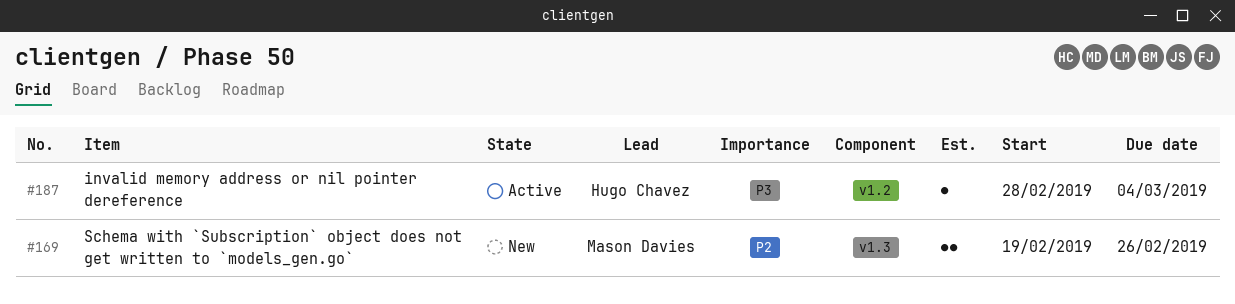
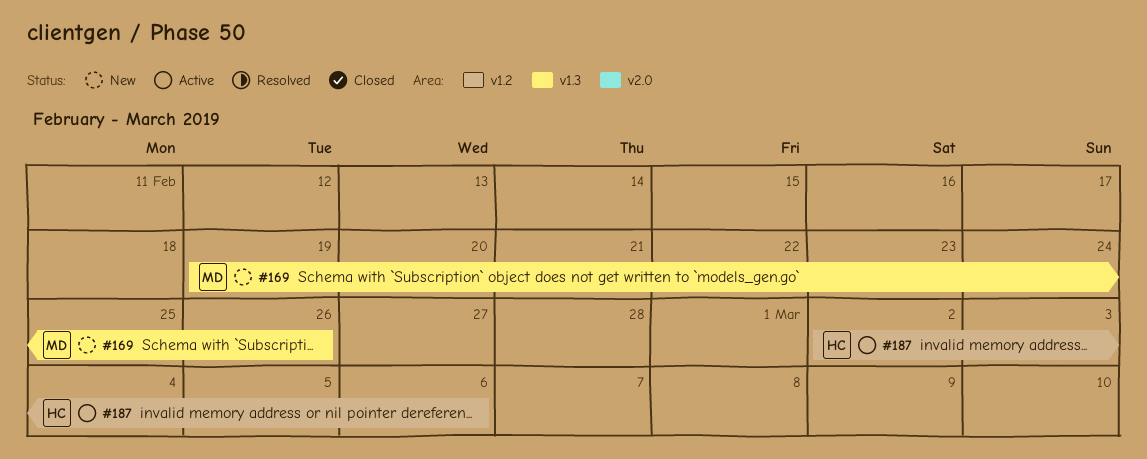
#187, start: Feb 28 -> Mar 2
#187, due: Mar 4 -> Mar 6

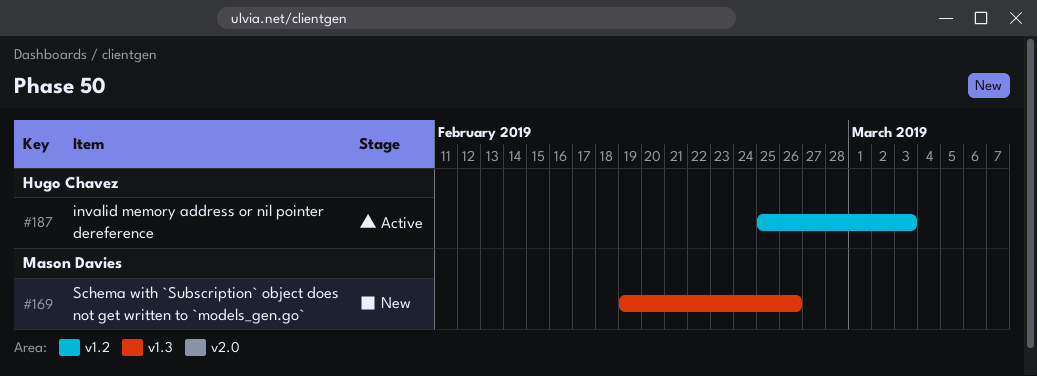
#187, start: Mar 2 -> Feb 25
#187, due: Mar 6 -> Mar 3

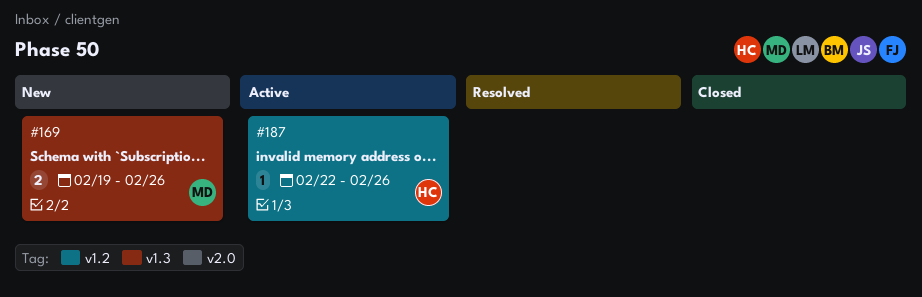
#187, start: Feb 25 -> Feb 22
#187, due: Mar 3 -> Feb 26

